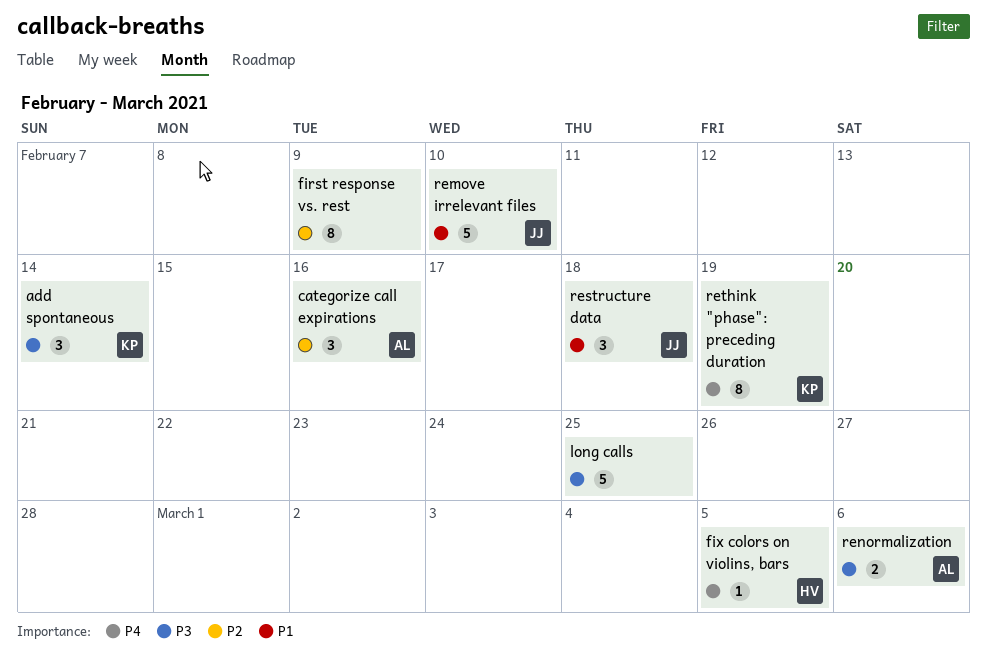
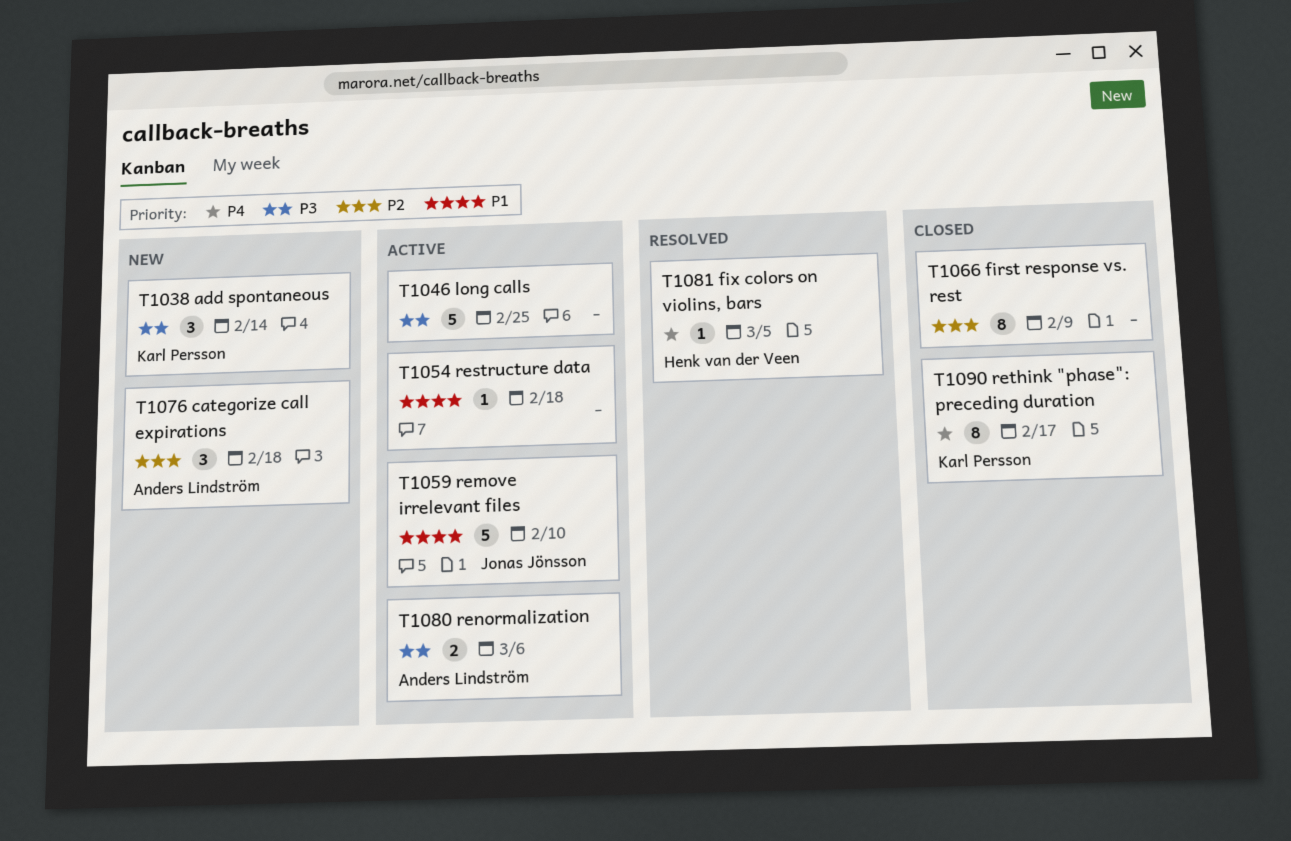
categorize call expirations, due: Feb 16 -> Feb 18
restructure data, owner: Jonas Jönsson -> none
restructure data, estimate: 3 -> 1
rethink "phase": preceding duration, due: Feb 19 -> Feb 17

